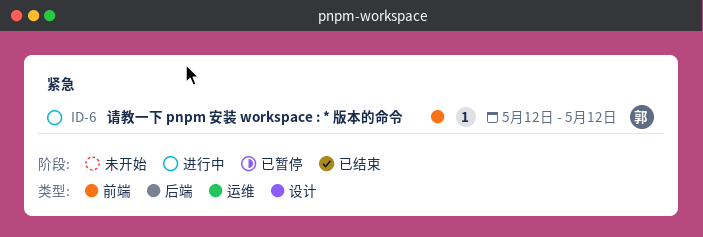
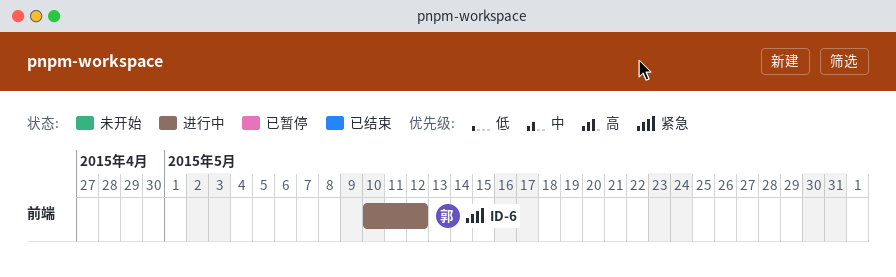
ID-6, start: May 12 -> May 10

